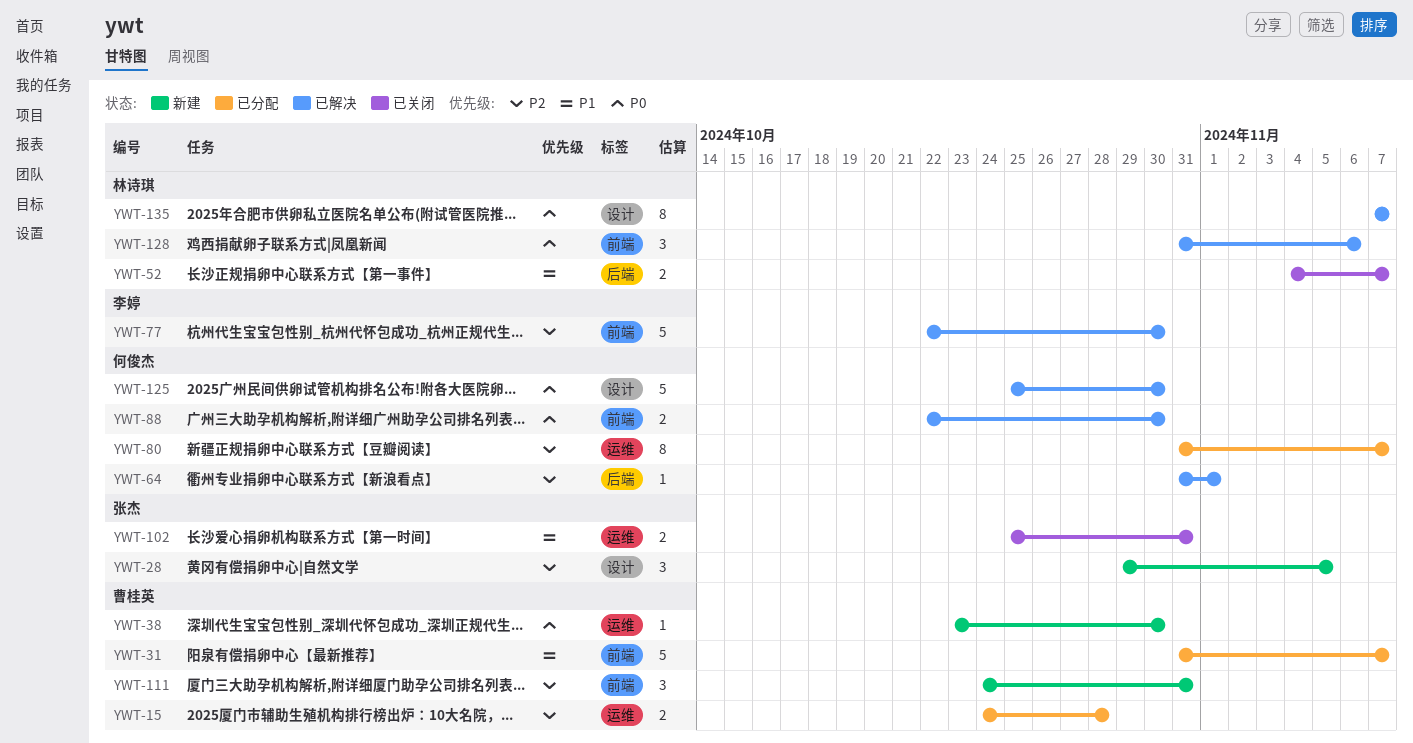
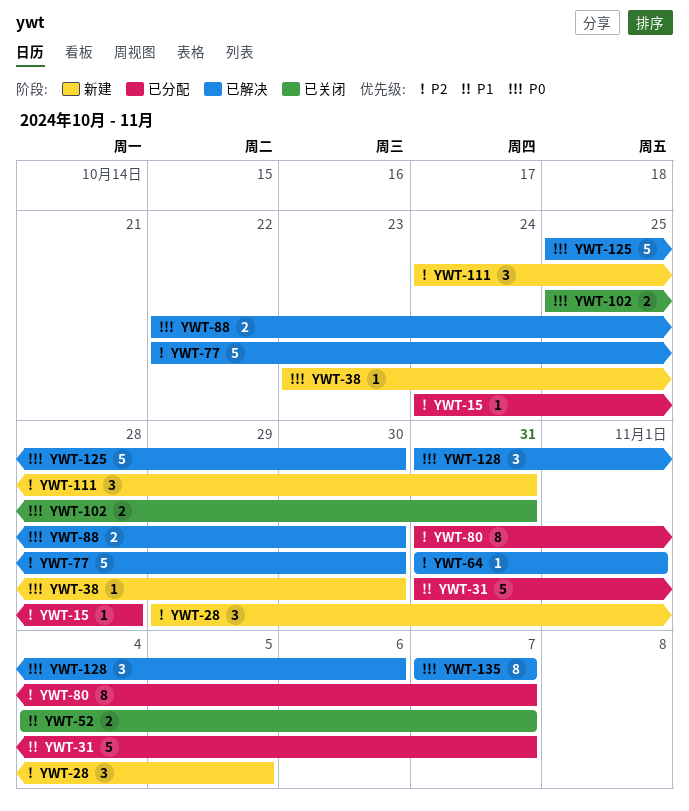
YWT-15, estimate: 2 -> 1
YWT-102, priority: P1 -> P0

